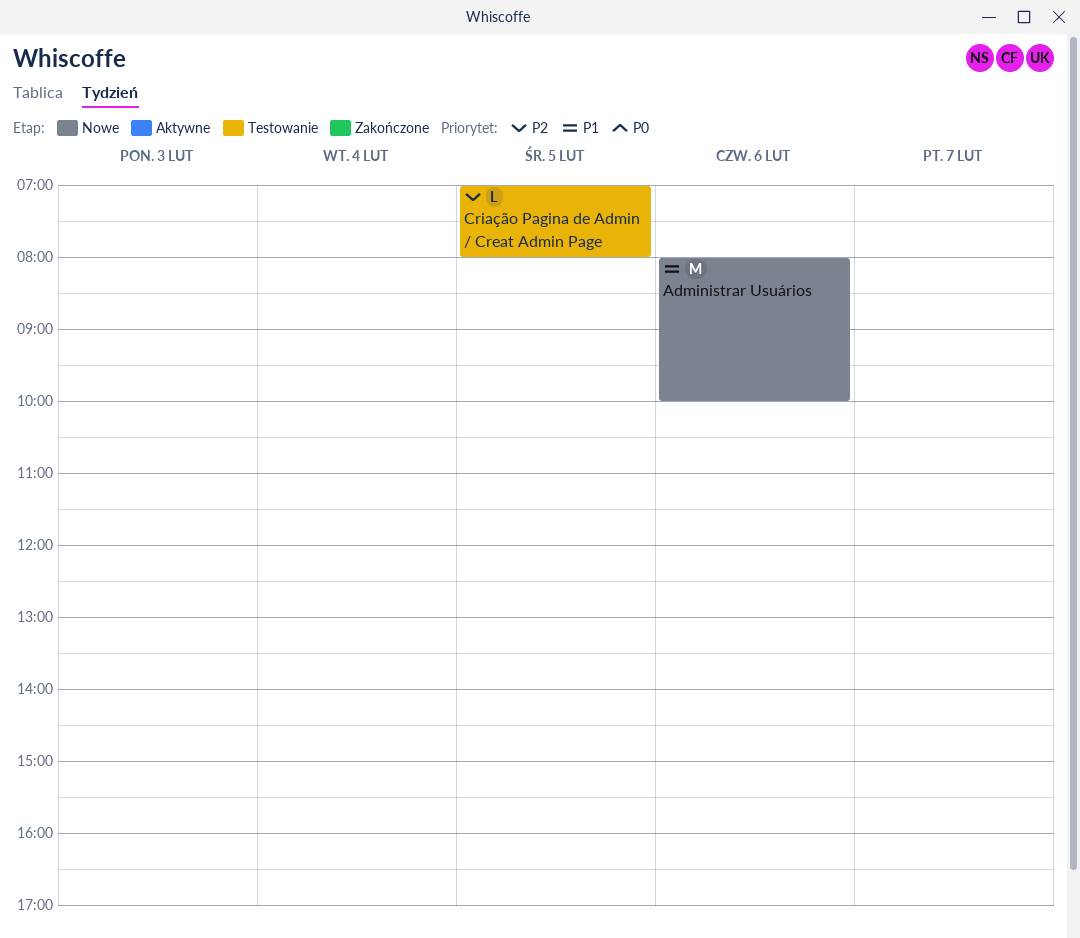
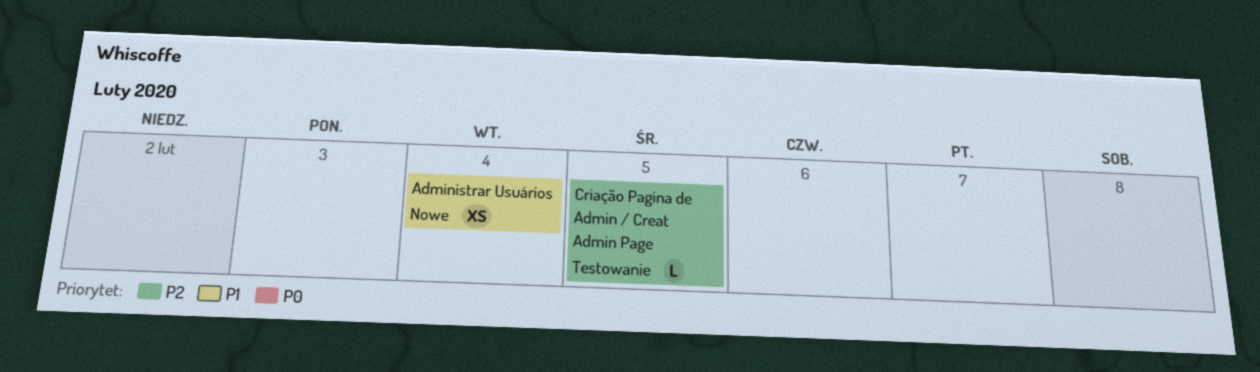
Administrar Usuários, estimate: M -> XS
Administrar Usuários, day: Feb 6 -> Feb 4

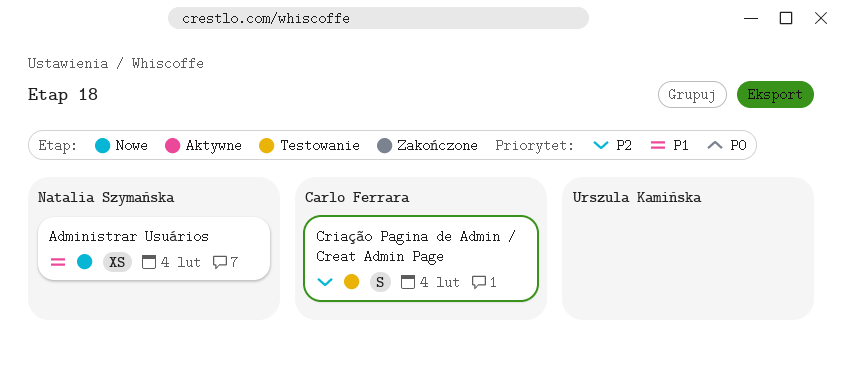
Criação Pagina de Admin / Creat Admin Page, estimate: L -> S
Criação Pagina de Admin / Creat Admin Page, day: Feb 5 -> Feb 4

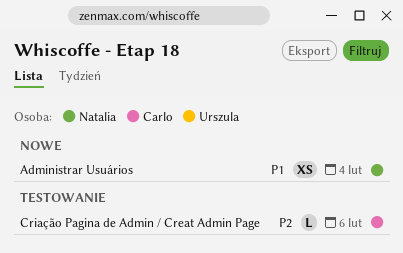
Criação Pagina de Admin / Creat Admin Page, estimate: S -> L
Criação Pagina de Admin / Creat Admin Page, day: Feb 4 -> Feb 6

